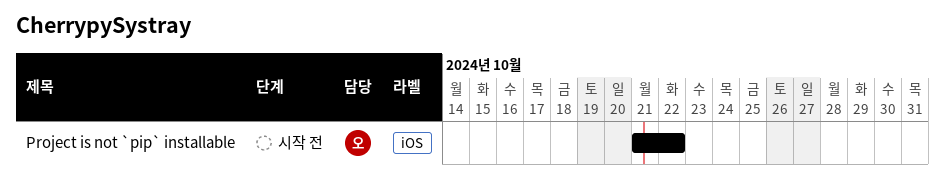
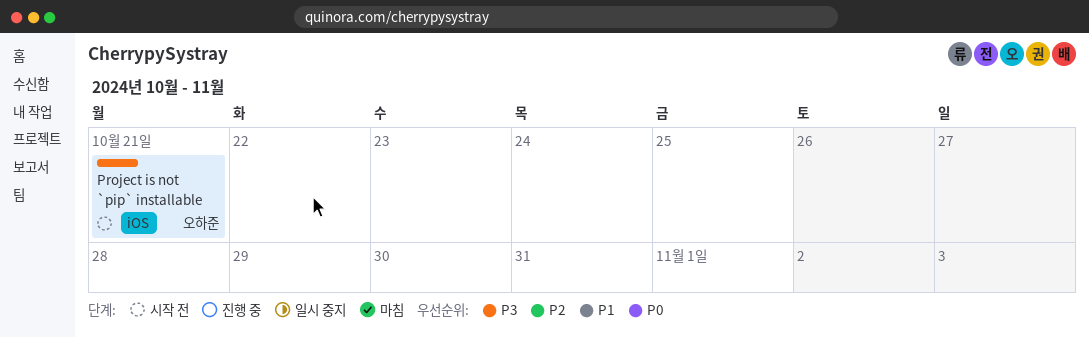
Project is not `pip` installable, due: Oct 22 -> Oct 21

